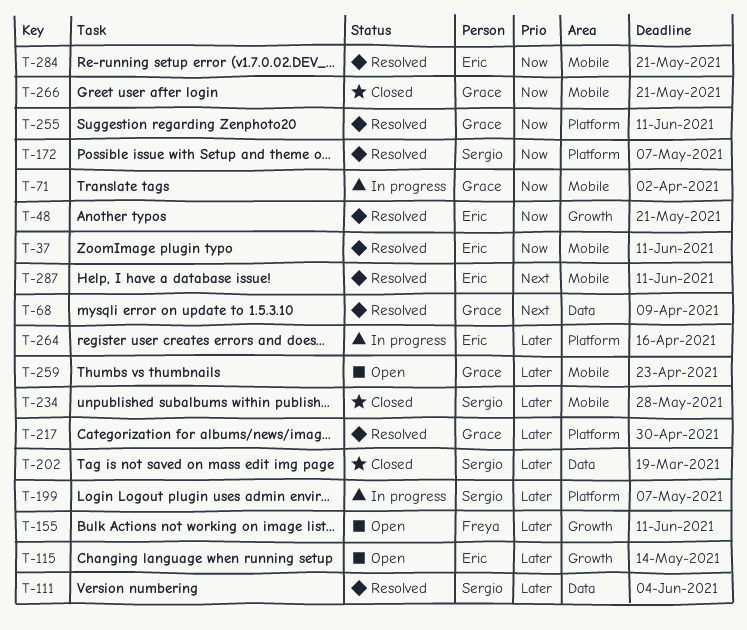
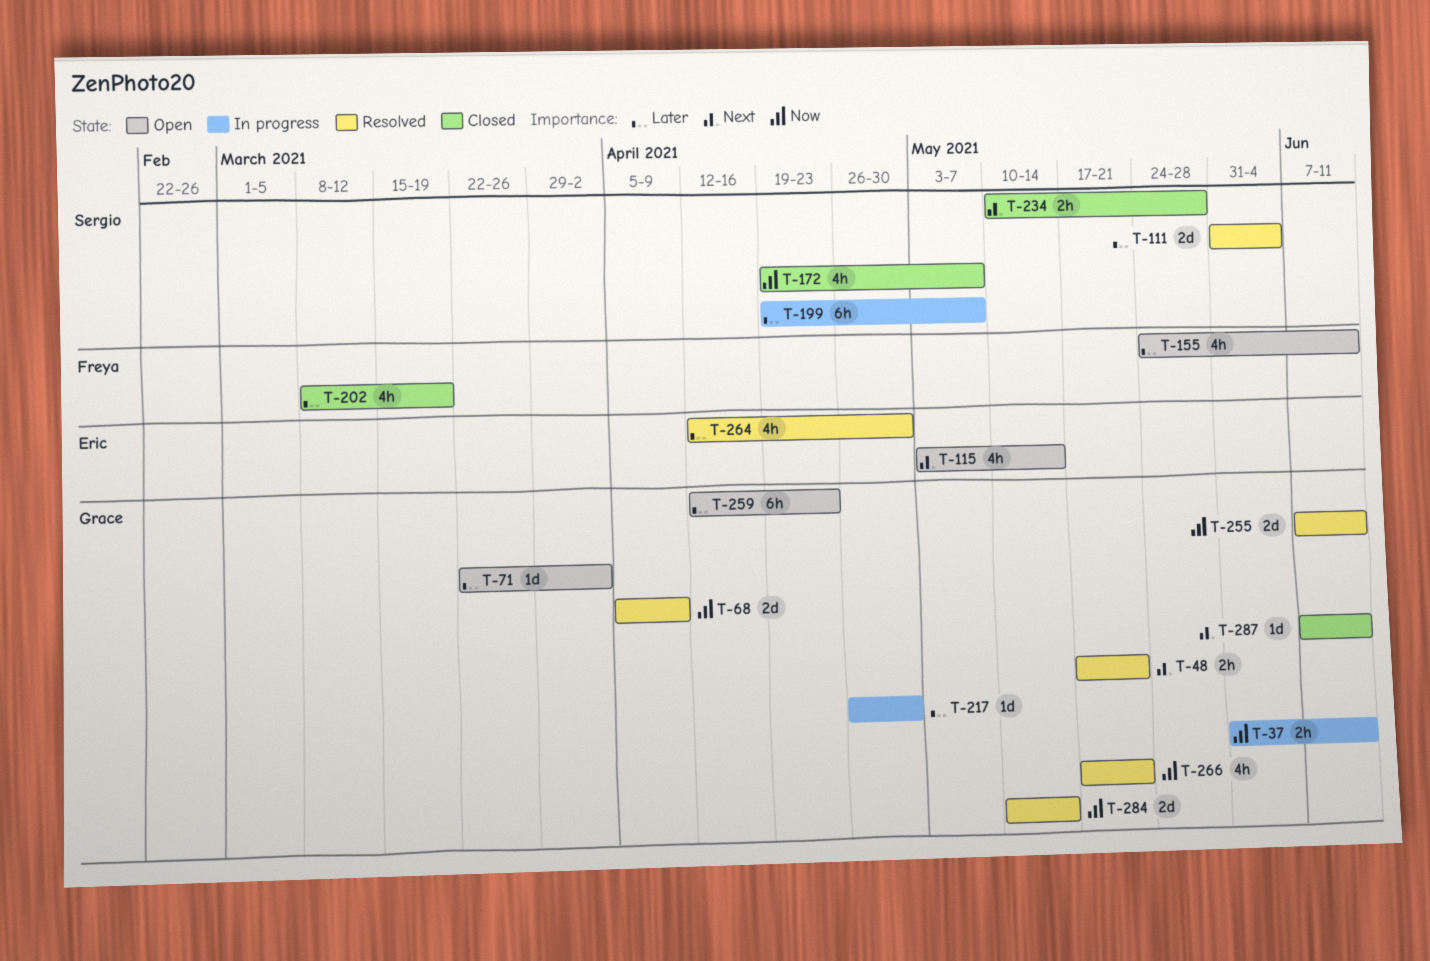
T-37, status: Resolved -> In progress
T-37, owner: Eric -> Grace
T-48, owner: Eric -> Grace
T-48, priority: Now -> Next
T-68, priority: Next -> Now
T-71, status: In progress -> Open
T-71, priority: Now -> Later
T-115, priority: Later -> Next
T-172, status: Resolved -> Closed
T-202, owner: Sergio -> Freya
T-217, status: Resolved -> In progress
T-234, priority: Later -> Next
T-264, status: In progress -> Resolved
T-264, due: Apr 16 -> Apr 30
T-266, status: Closed -> Resolved
T-284, owner: Eric -> Grace
T-284, due: May 21 -> May 14
T-287, status: Resolved -> Closed
T-287, owner: Eric -> Grace

